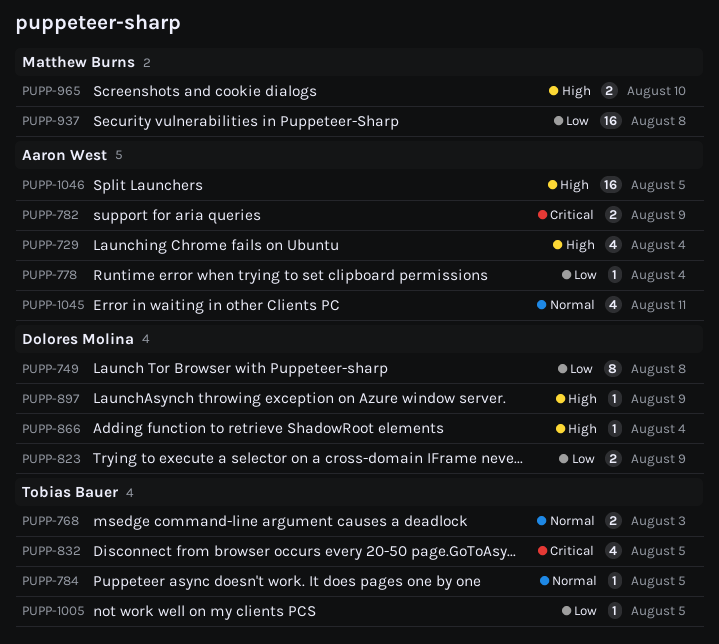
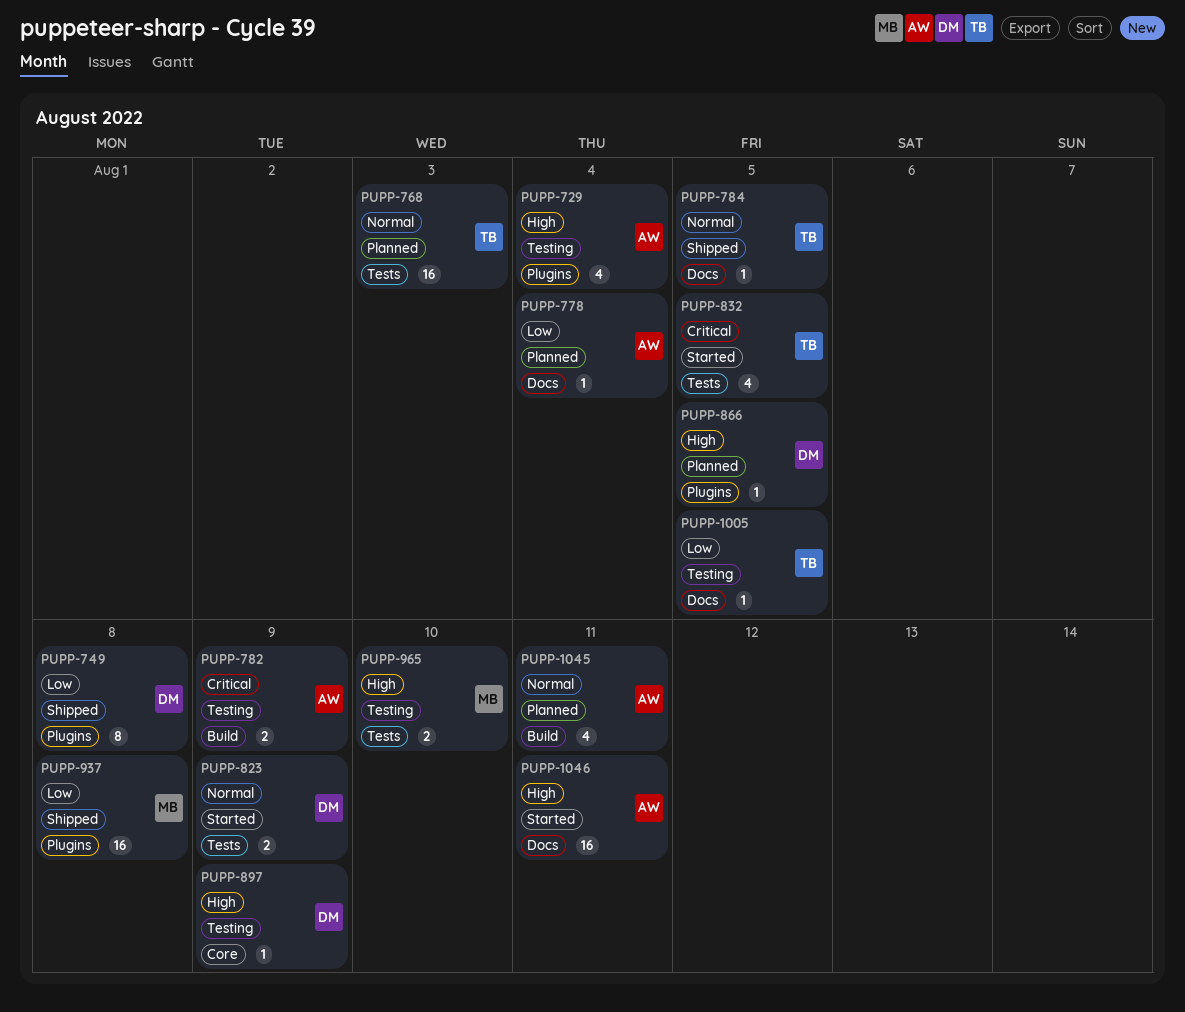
PUPP-768, estimate: 2 -> 16
PUPP-823, priority: Low -> Normal
PUPP-866, due: Aug 4 -> Aug 5
PUPP-1046, due: Aug 5 -> Aug 11

